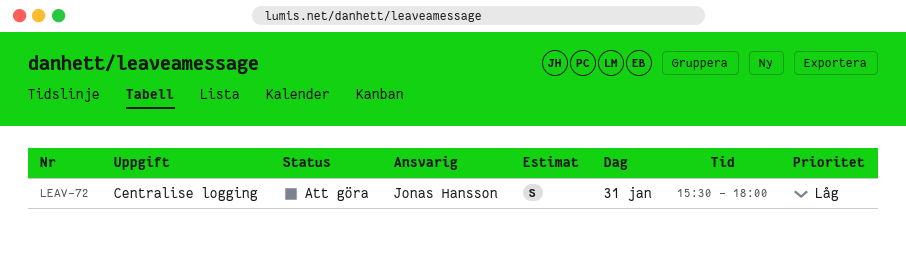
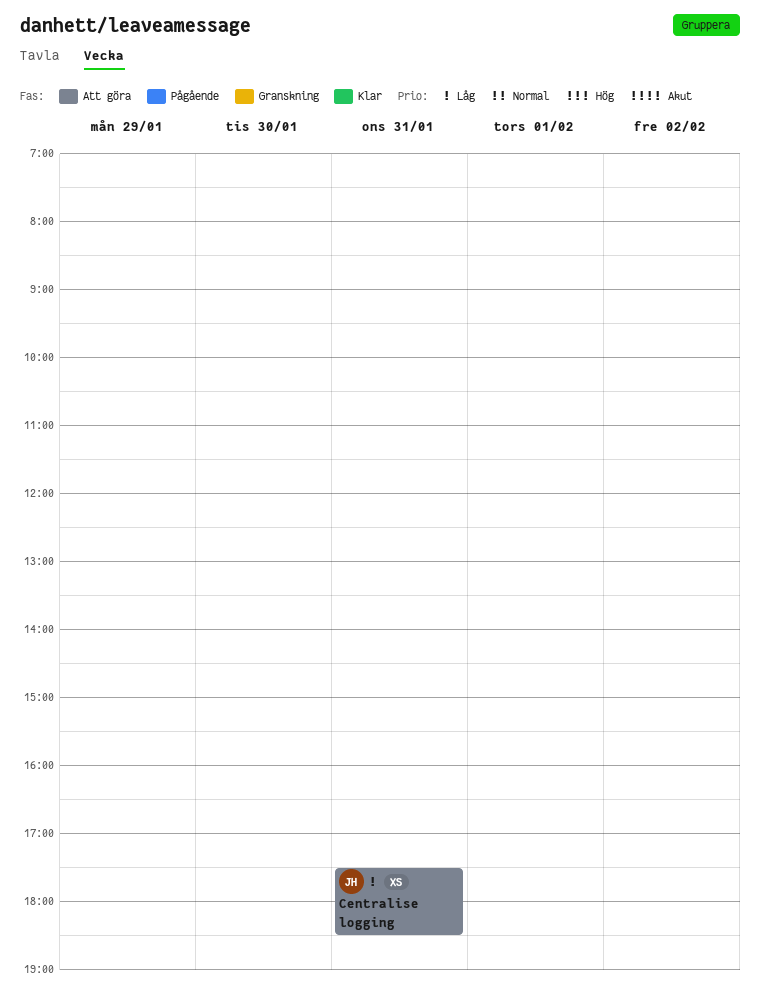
Centralise logging, estimate: S -> XS
Centralise logging, begins: 15:30 -> 17:30
Centralise logging, ends: 18:00 -> 18:30

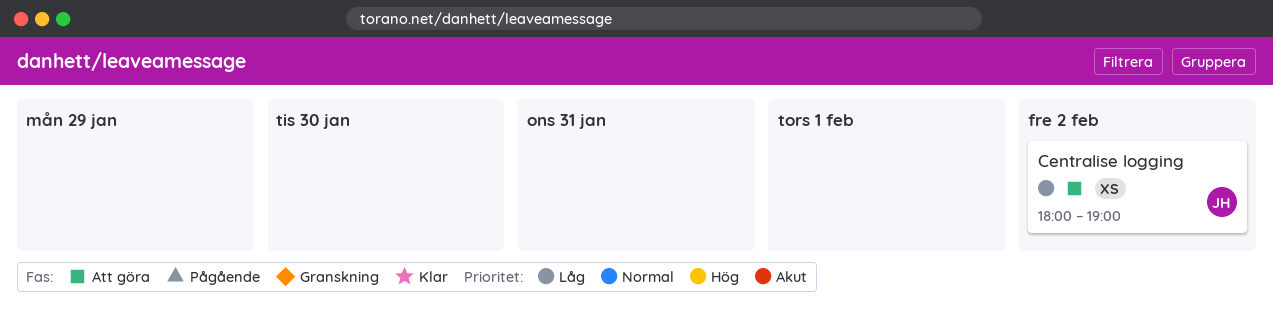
Centralise logging, day: Jan 31 -> Feb 2
Centralise logging, begins: 17:30 -> 18:00
Centralise logging, ends: 18:30 -> 19:00

